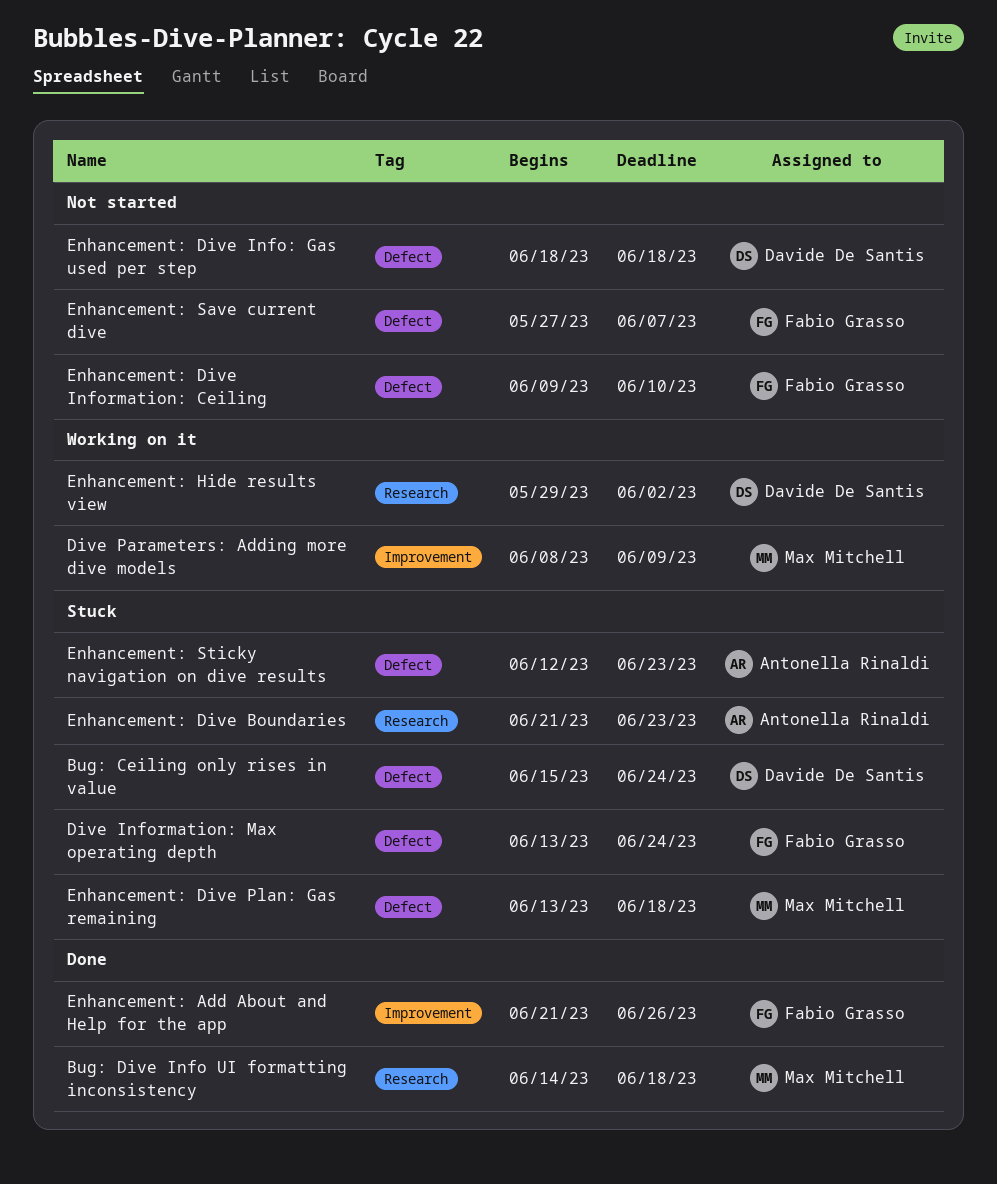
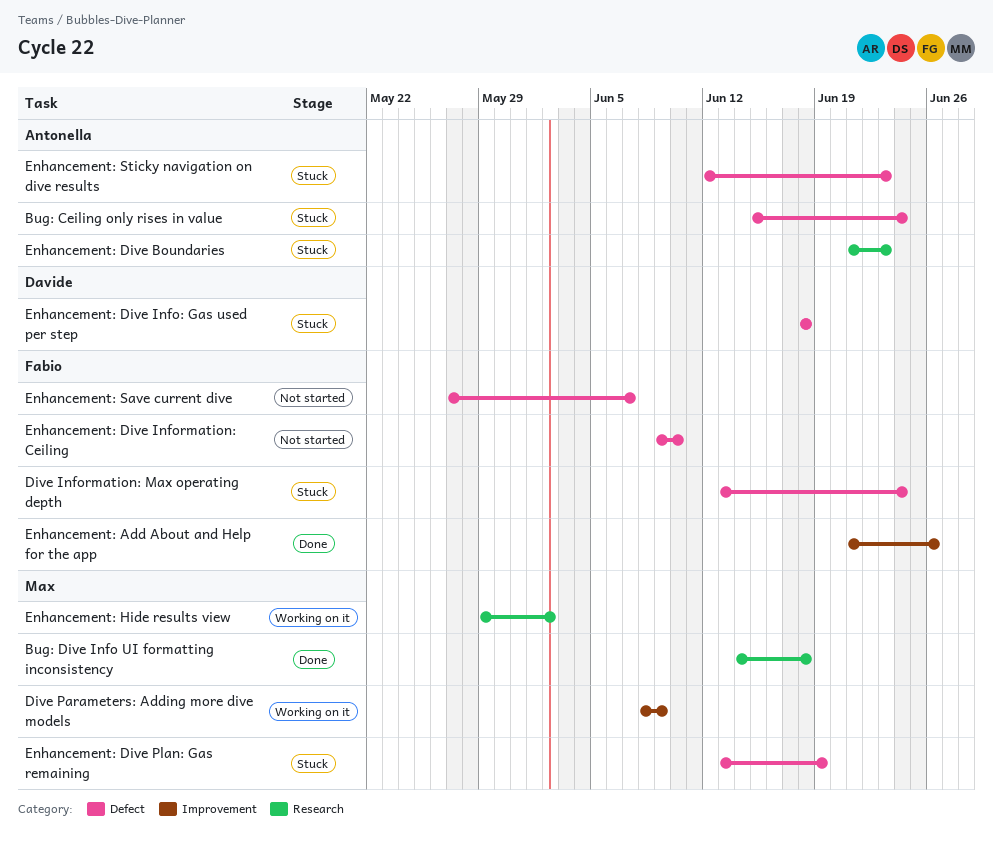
Bug: Ceiling only rises in value, owner: Davide De Santis -> Antonella Rinaldi
Enhancement: Dive Info: Gas used per step, status: Not started -> Stuck
Enhancement: Dive Plan: Gas remaining, due: Jun 18 -> Jun 19
Enhancement: Hide results view, owner: Davide De Santis -> Max Mitchell

